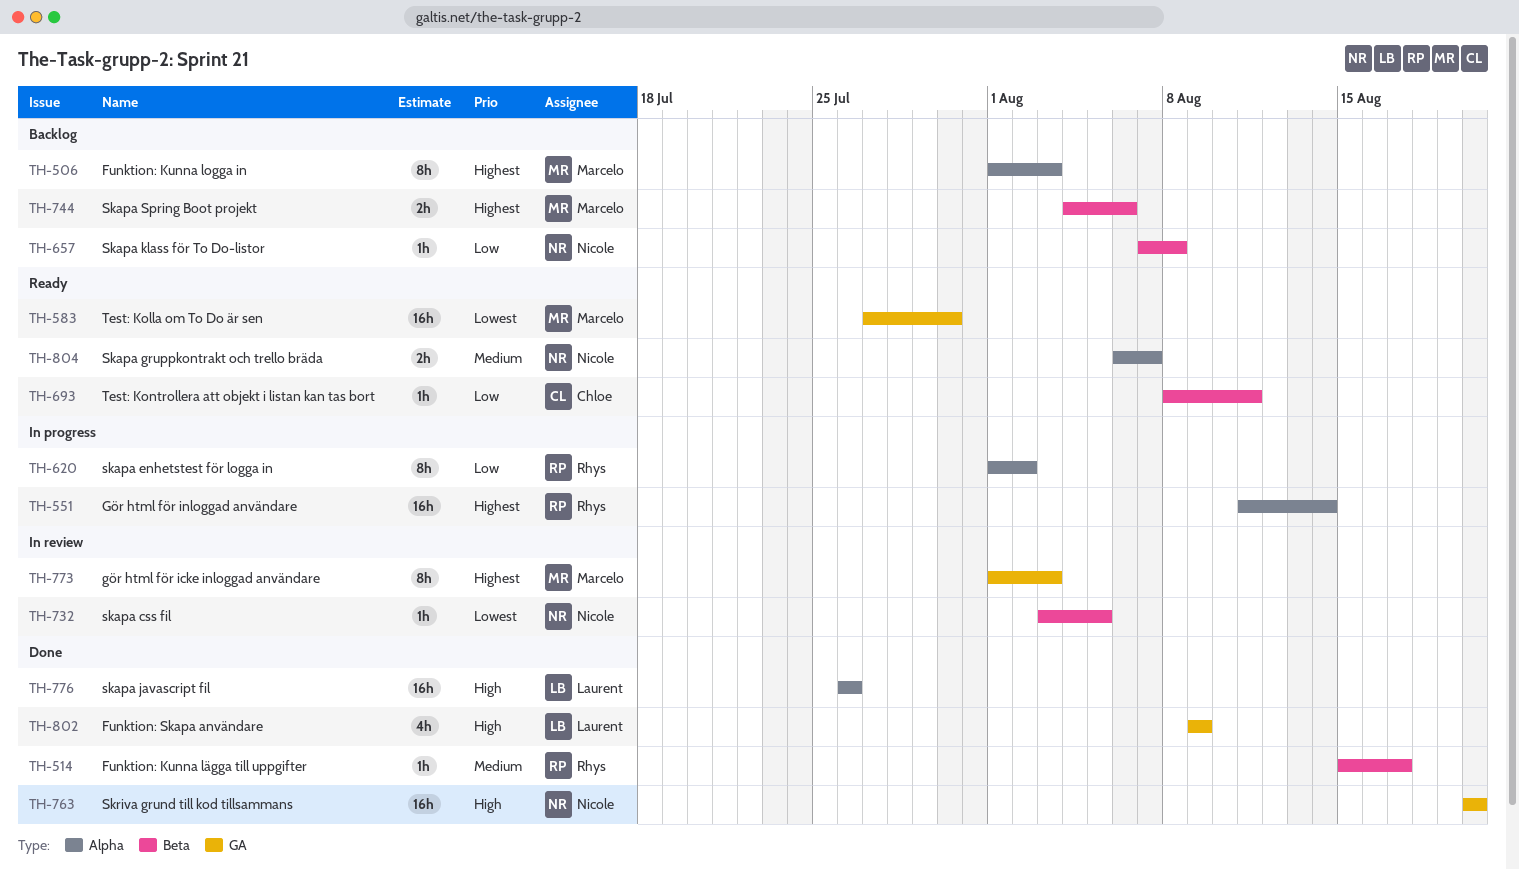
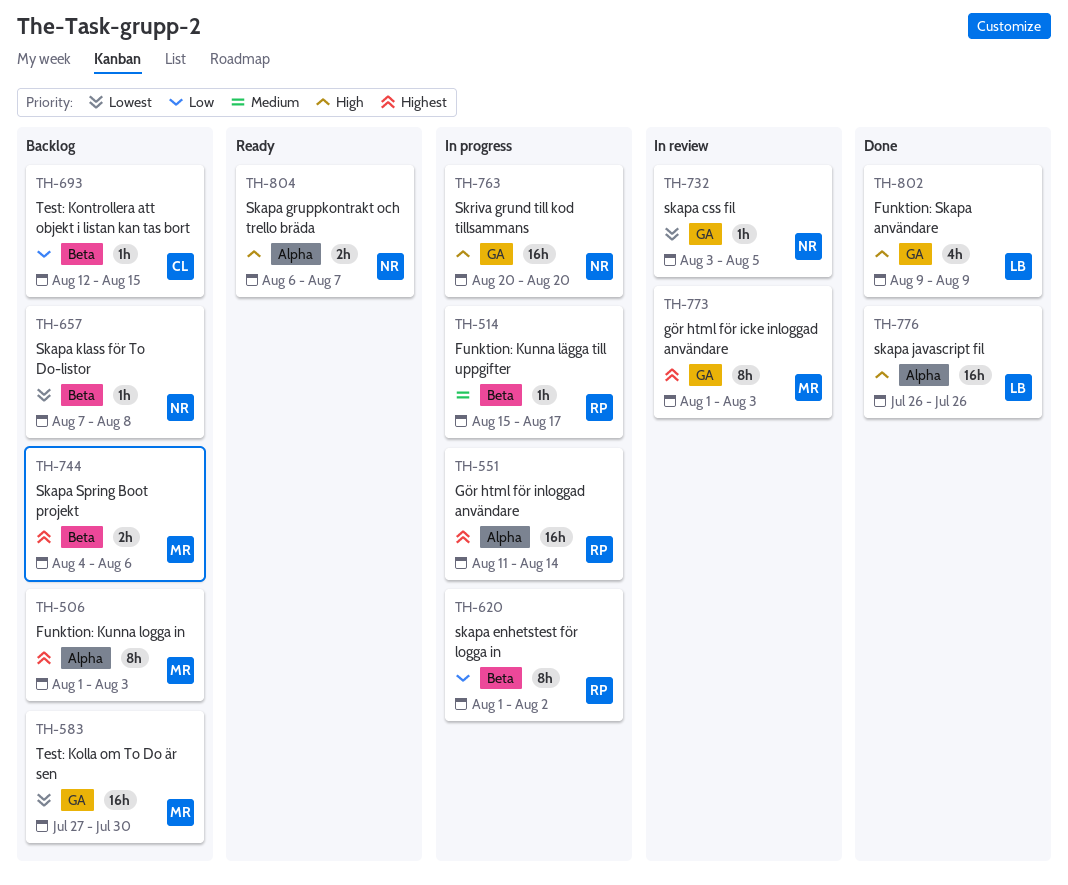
TH-514, status: Done -> In progress
TH-583, status: Ready -> Backlog
TH-620, label: Alpha -> Beta
TH-657, priority: Low -> Lowest
TH-693, status: Ready -> Backlog
TH-693, start: Aug 8 -> Aug 12
TH-693, due: Aug 11 -> Aug 15
TH-732, label: Beta -> GA
TH-763, status: Done -> In progress
TH-804, priority: Medium -> High

